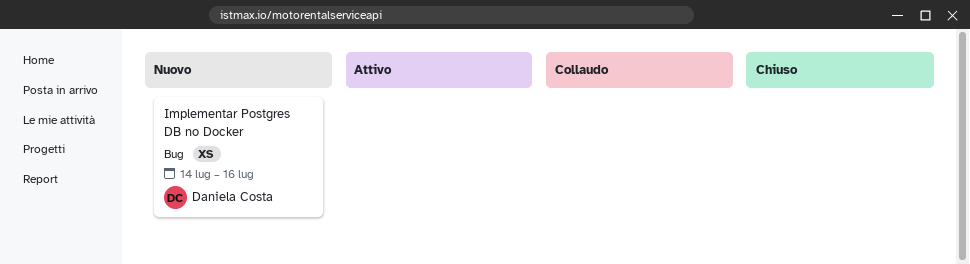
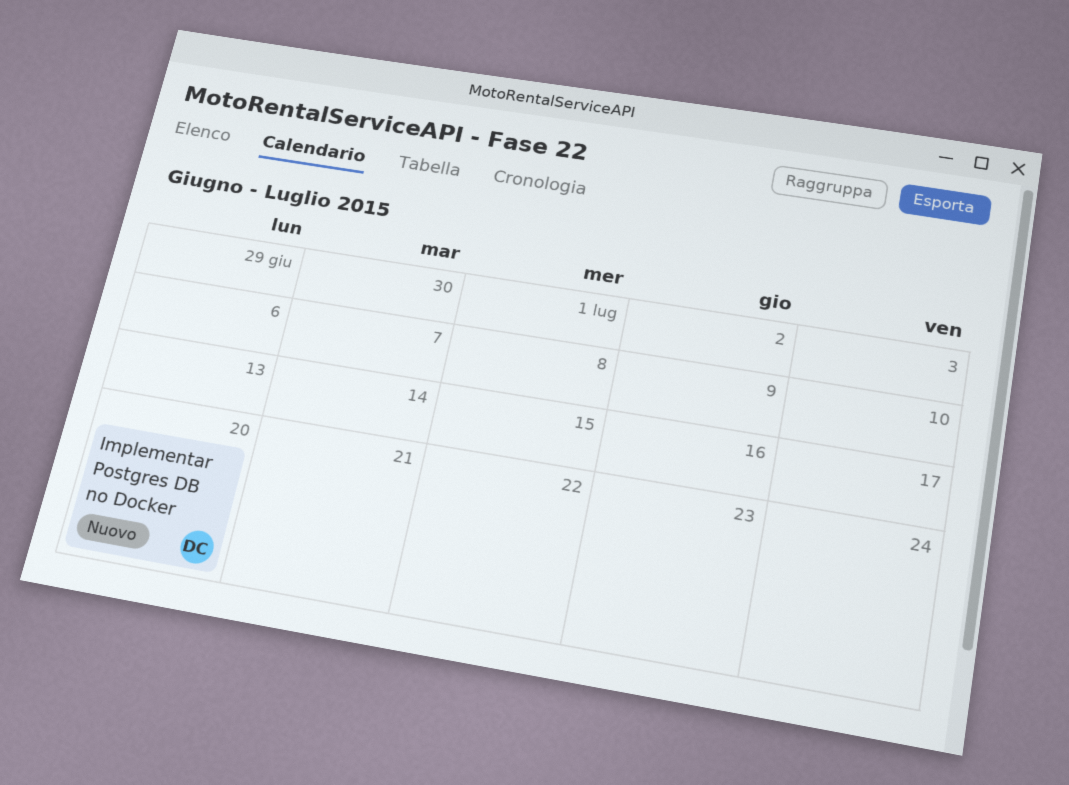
Implementar Postgres DB no Docker, due: Jul 16 -> Jul 20

